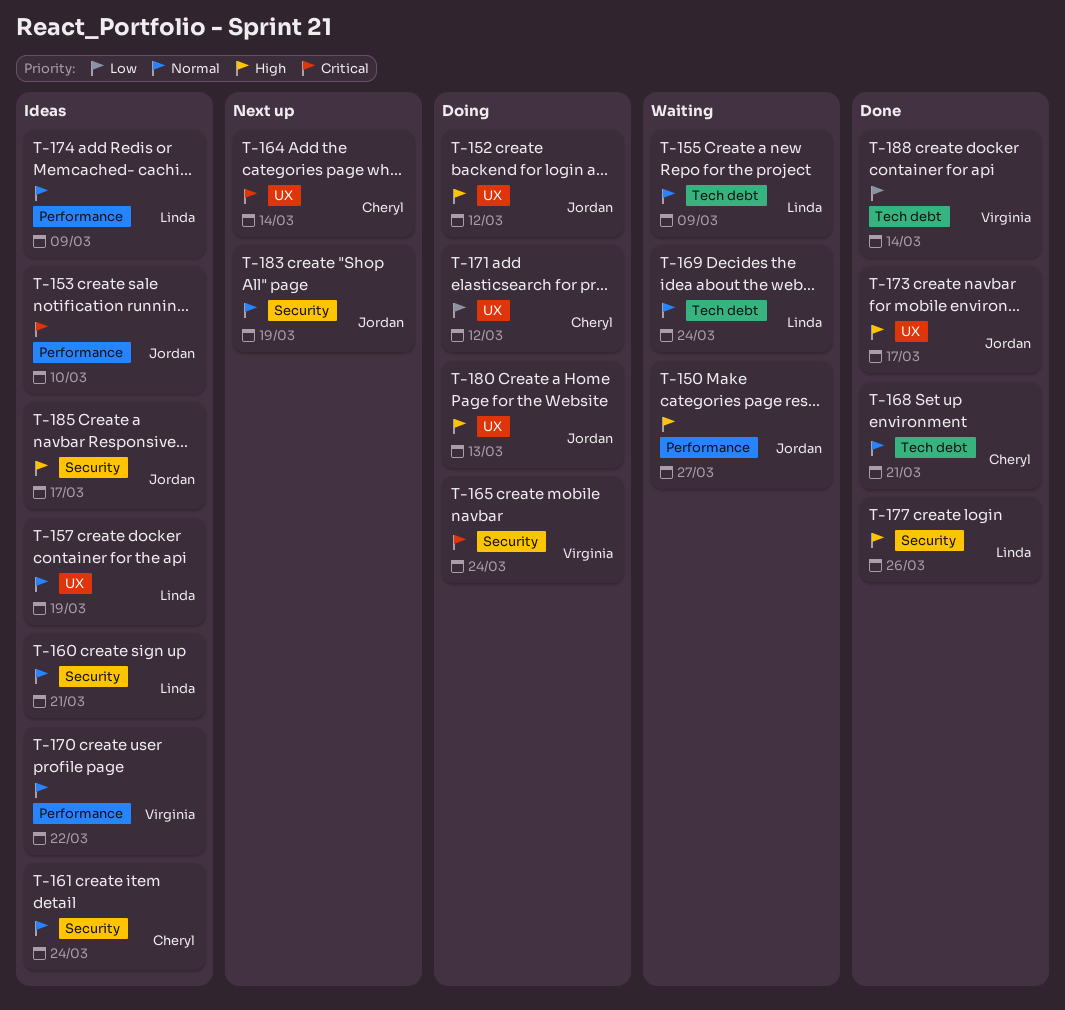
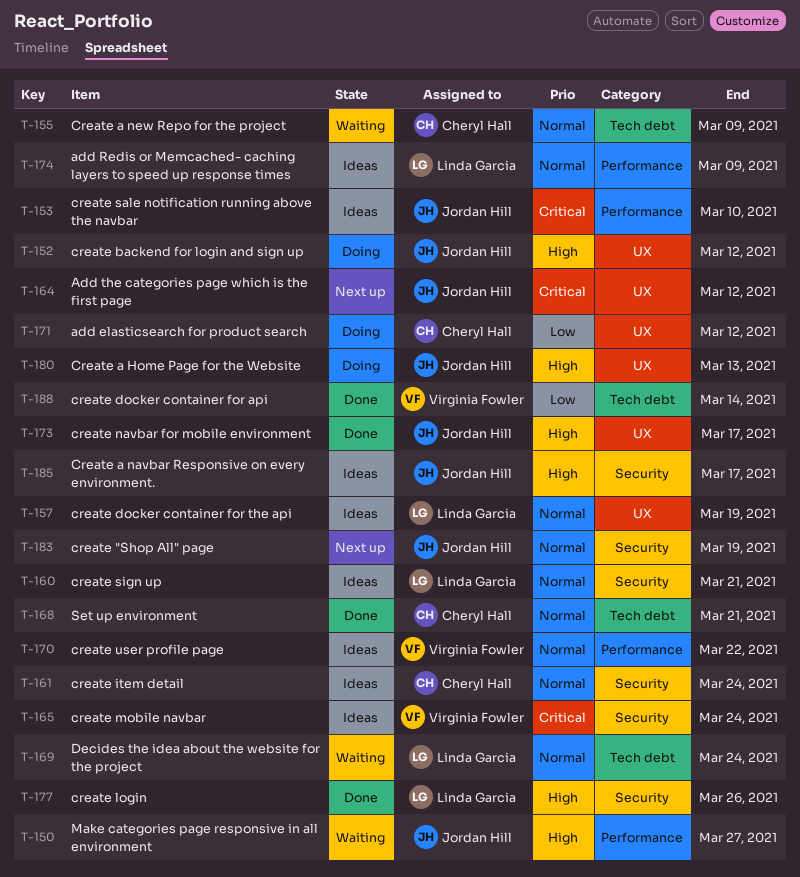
T-155, owner: Linda Garcia -> Cheryl Hall
T-164, owner: Cheryl Hall -> Jordan Hill
T-164, due: Mar 14 -> Mar 12
T-165, status: Doing -> Ideas

